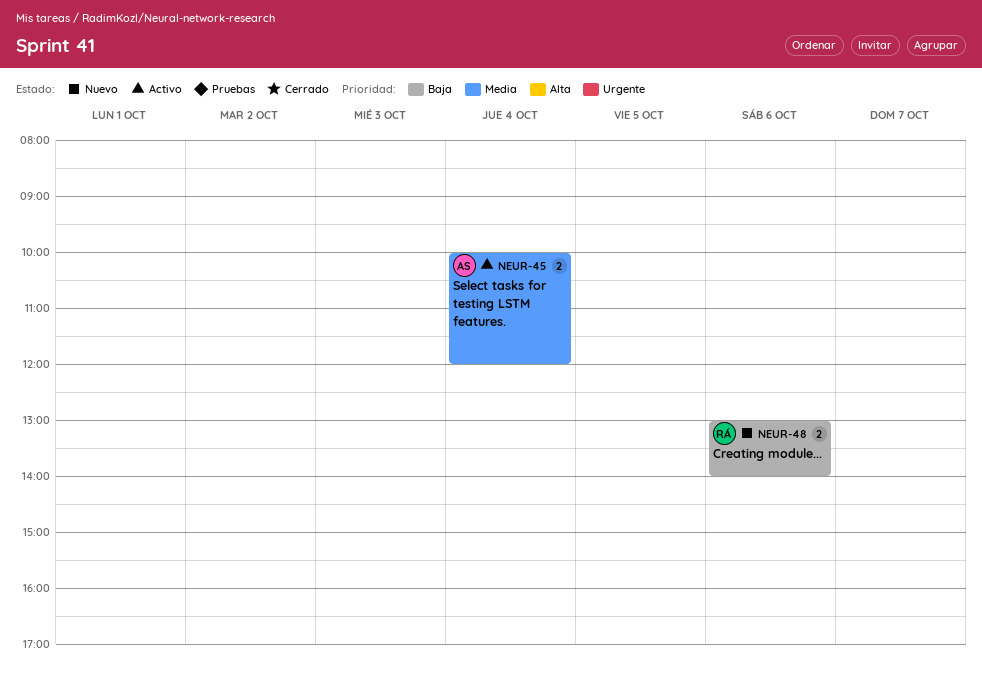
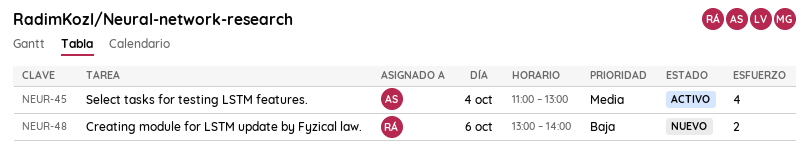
NEUR-45, estimate: 2 -> 4
NEUR-45, begins: 10:00 -> 11:00
NEUR-45, ends: 12:00 -> 13:00

